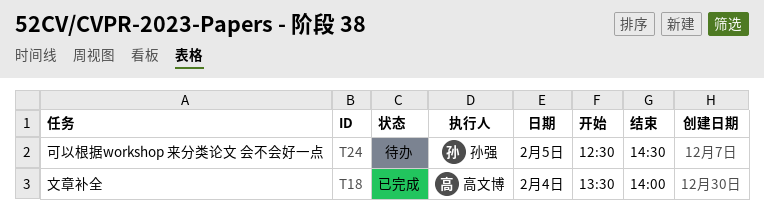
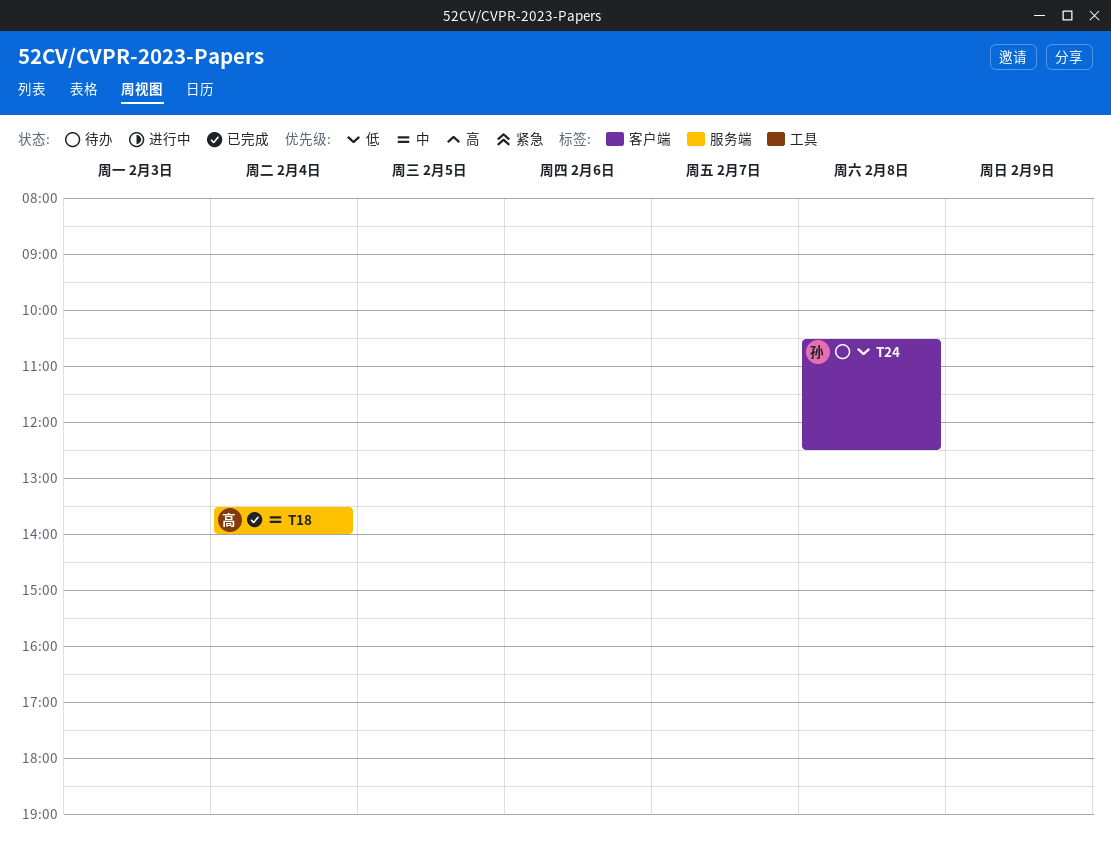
T24, day: Feb 5 -> Feb 8
T24, begins: 12:30 -> 10:30
T24, ends: 14:30 -> 12:30

